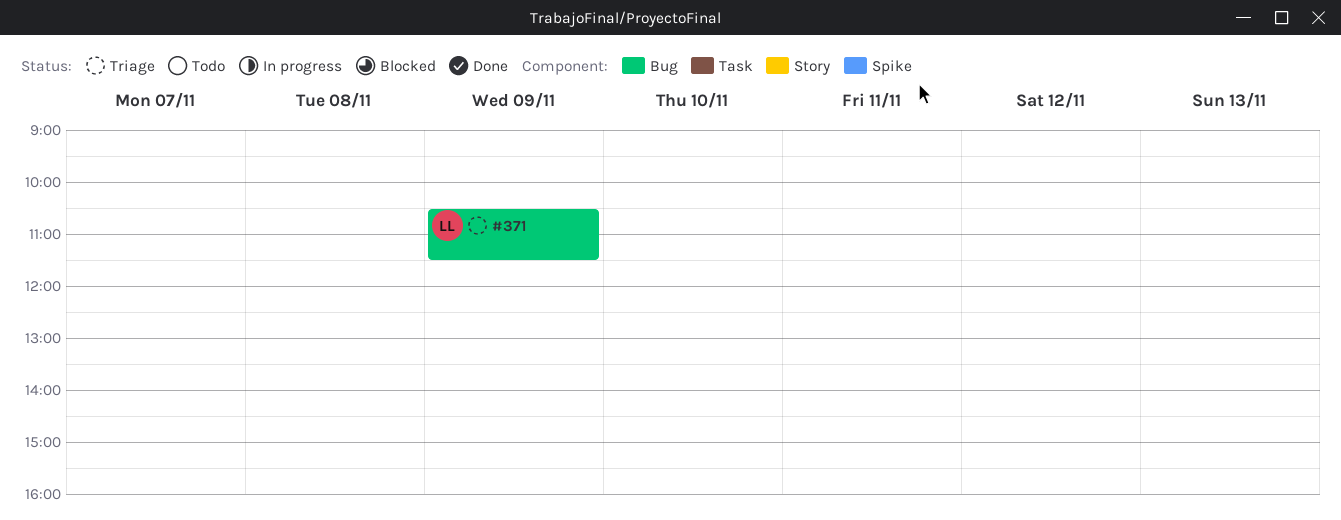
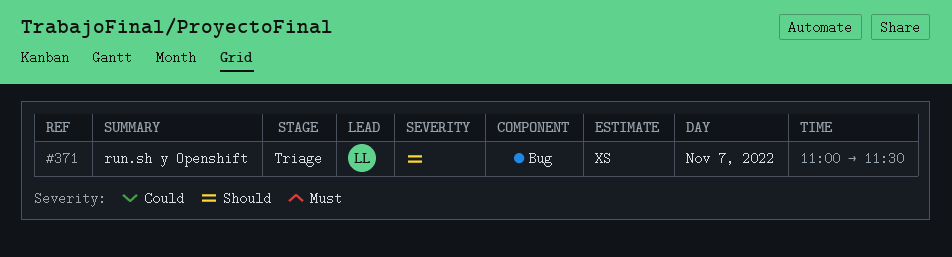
#371, day: Nov 9 -> Nov 7
#371, begins: 10:30 -> 11:00

